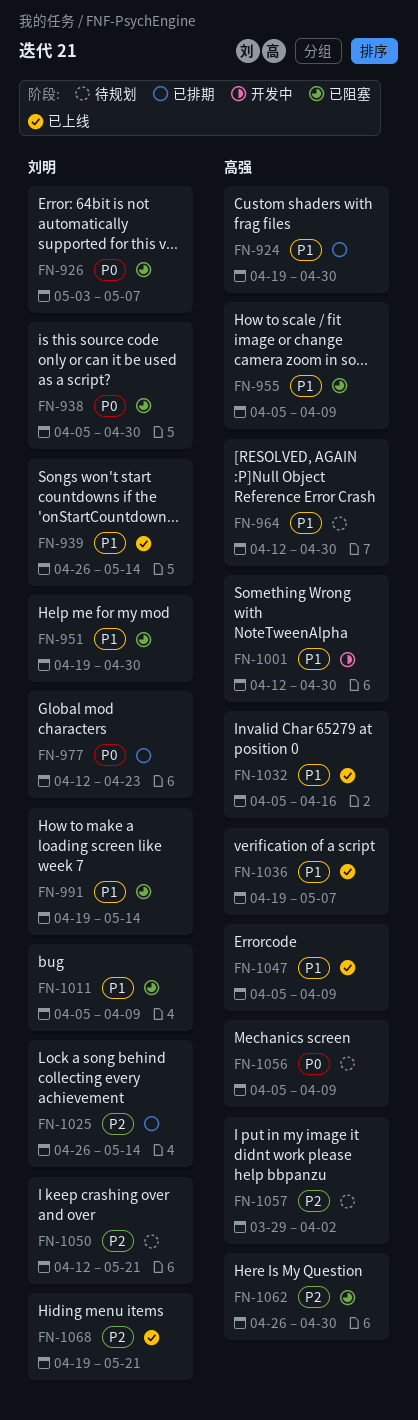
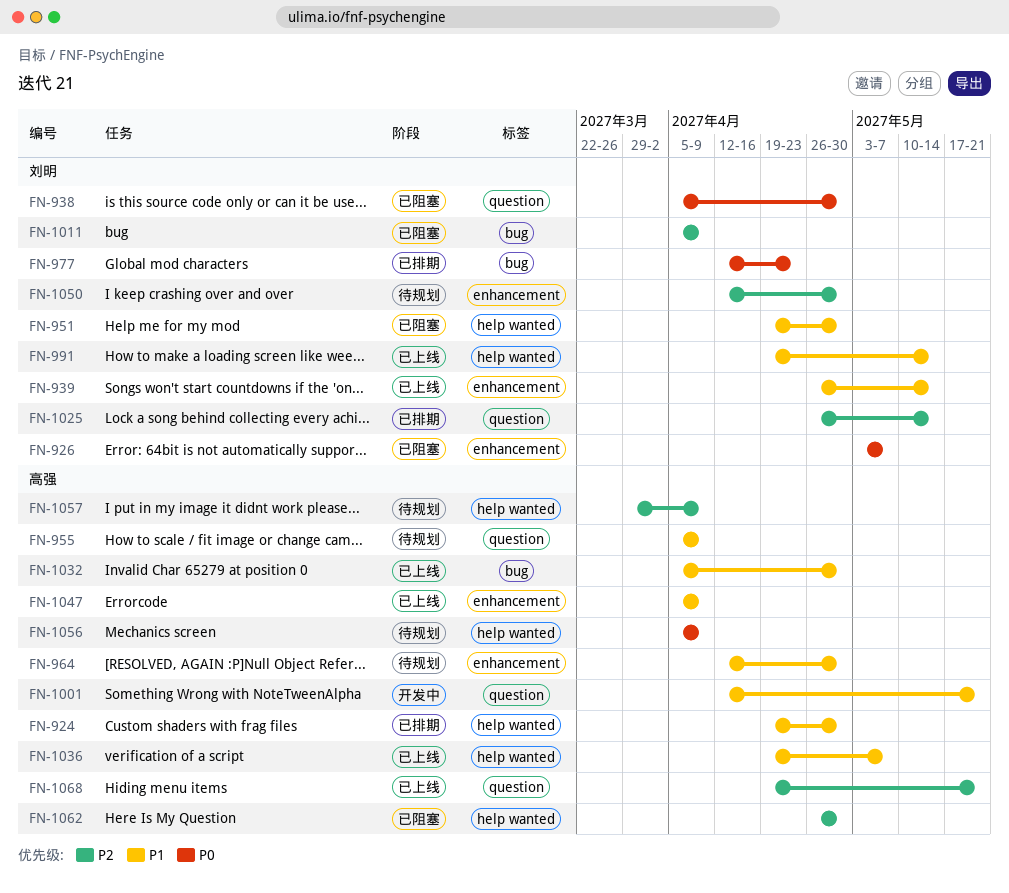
FN-955, status: 已阻塞 -> 待规划
FN-991, status: 已阻塞 -> 已上线
FN-1001, due: Apr 30 -> May 21
FN-1011, priority: P1 -> P2
FN-1032, due: Apr 16 -> Apr 30
FN-1050, due: May 21 -> Apr 30
FN-1057, due: Apr 2 -> Apr 9
FN-1068, owner: 刘明 -> 高强

